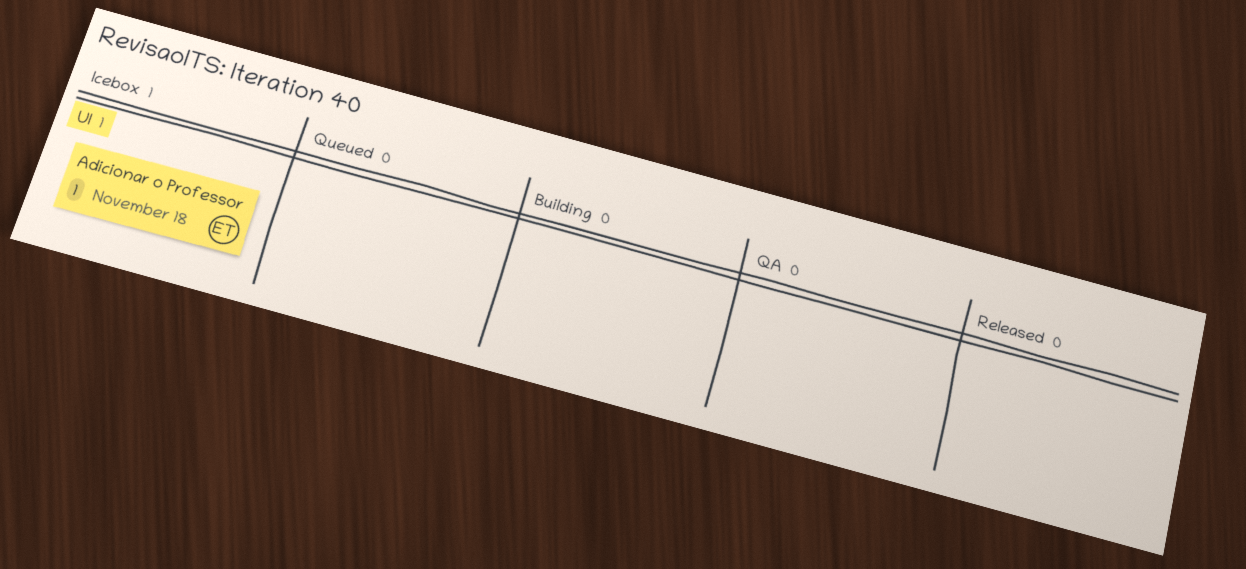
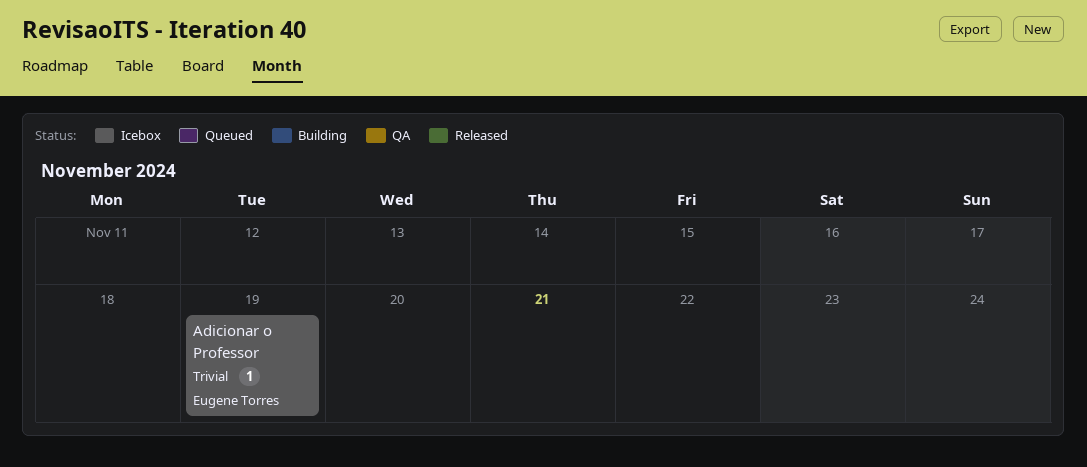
Adicionar o Professor, due: Nov 18 -> Nov 19

